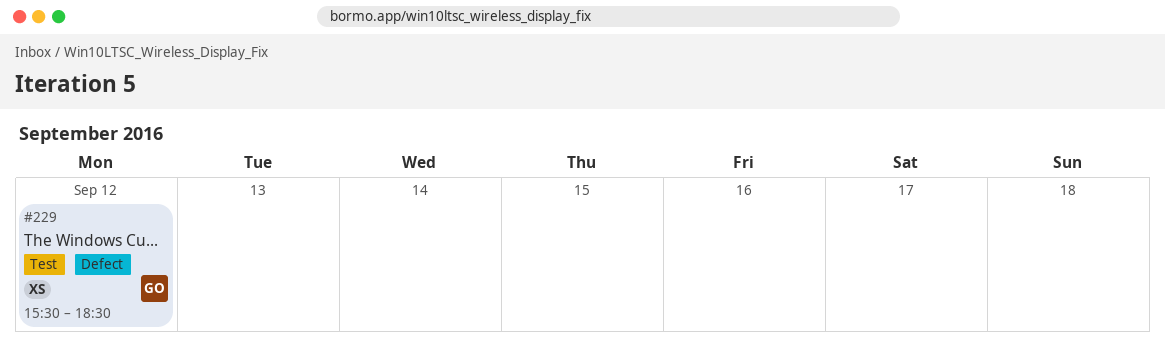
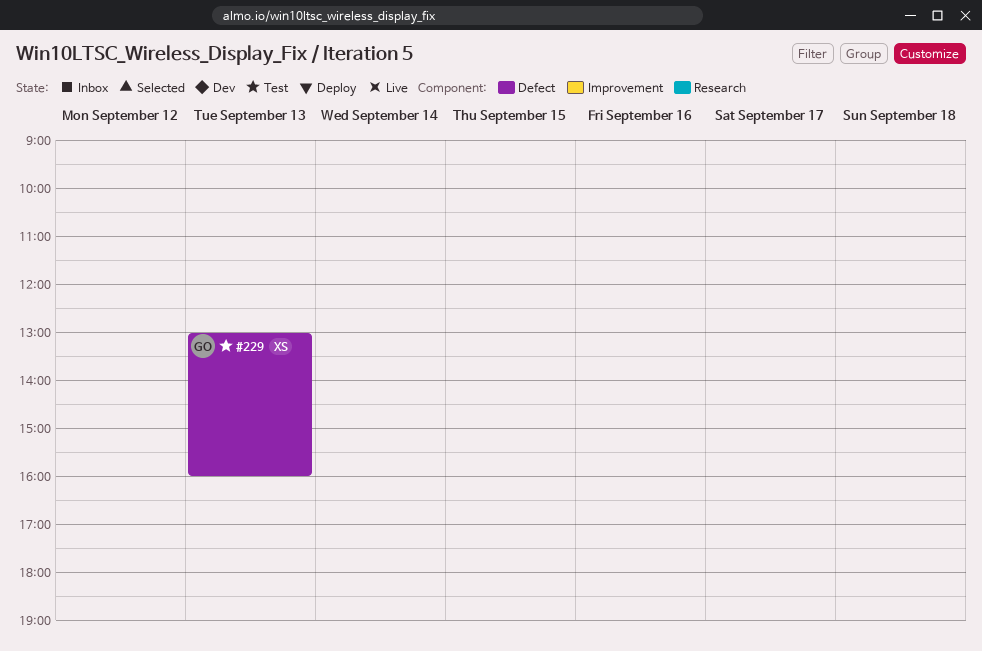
#229, day: Sep 12 -> Sep 13
#229, begins: 15:30 -> 13:00
#229, ends: 18:30 -> 16:00

